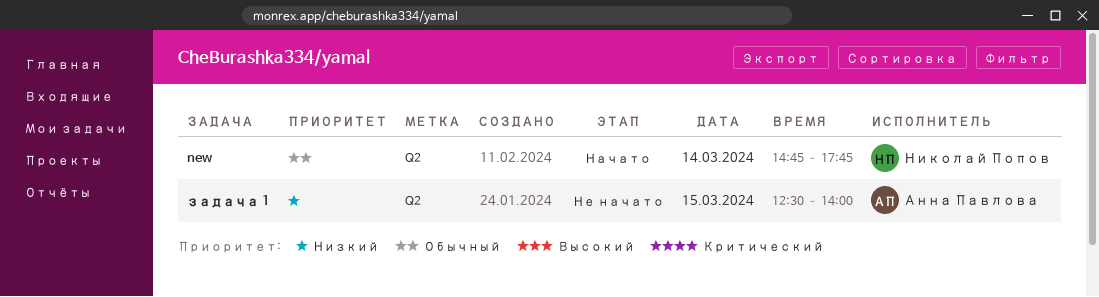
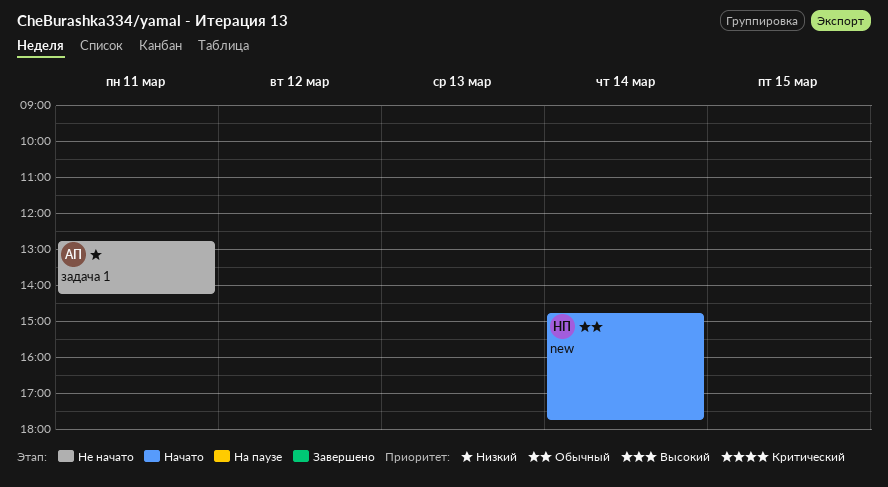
задача 1, day: Mar 15 -> Mar 11
задача 1, begins: 12:30 -> 12:45
задача 1, ends: 14:00 -> 14:15

